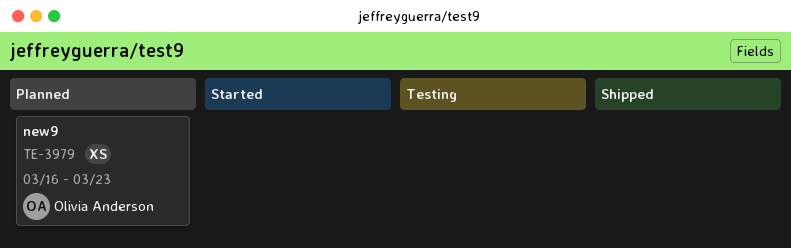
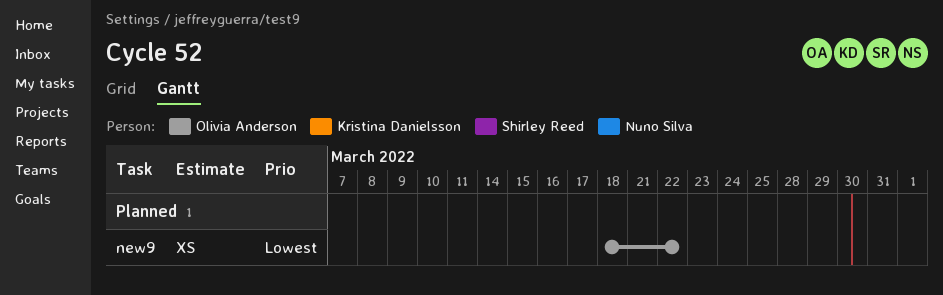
new9, start: Mar 16 -> Mar 18
new9, due: Mar 23 -> Mar 22

